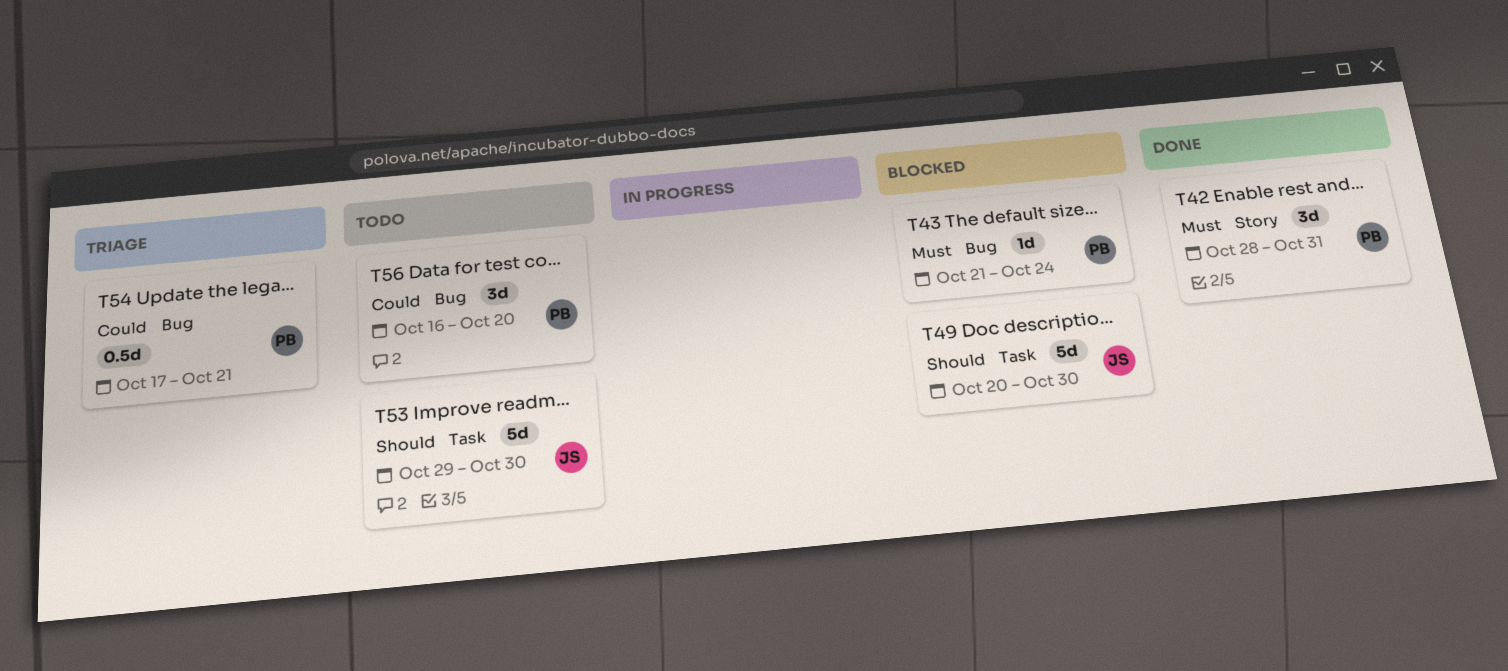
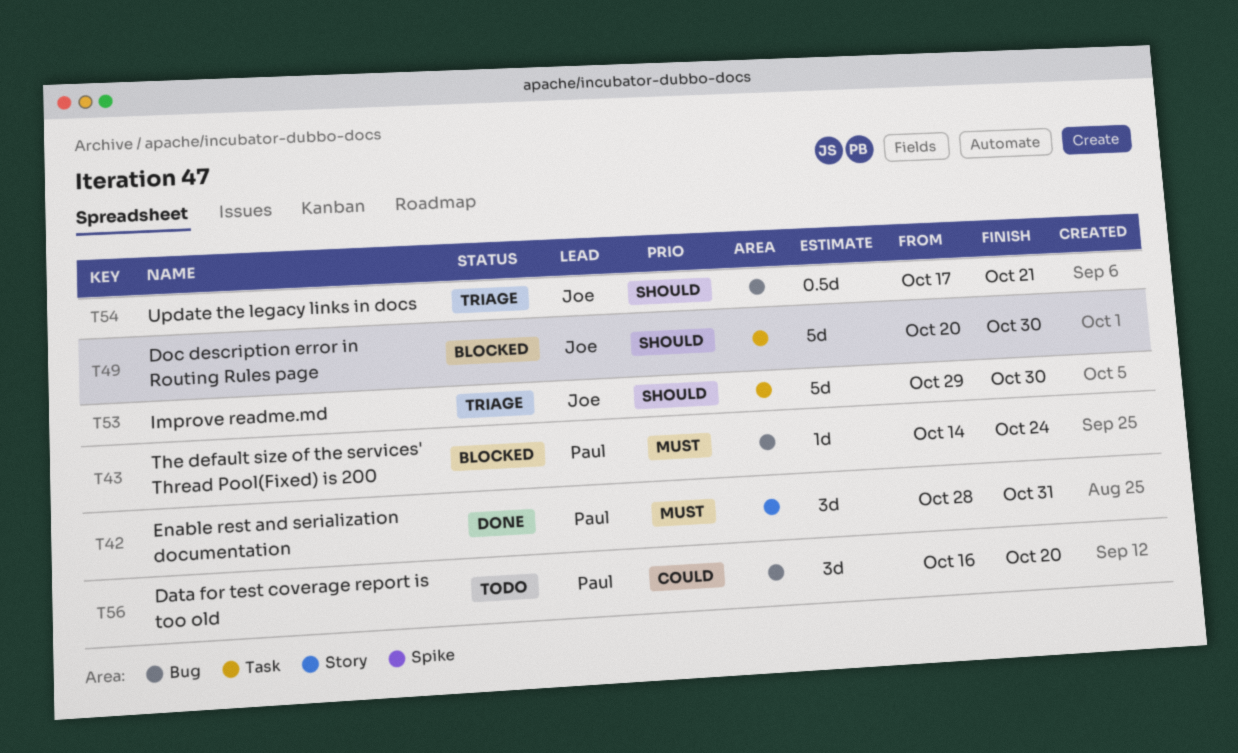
T43, start: Oct 21 -> Oct 14
T53, status: Todo -> Triage
T54, owner: Paul -> Joe
T54, priority: Could -> Should

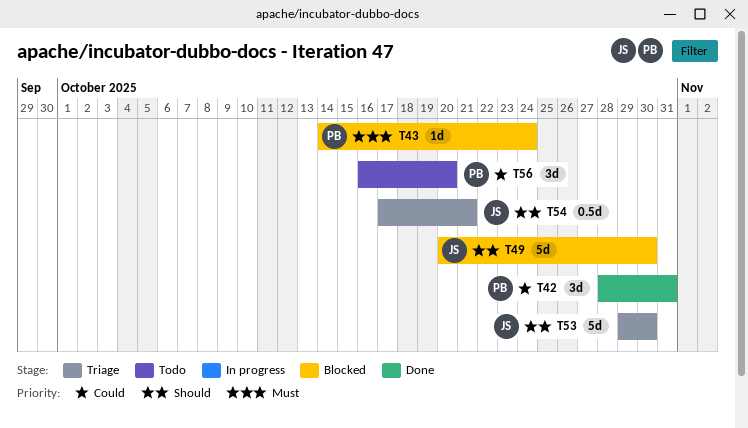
T42, priority: Must -> Could

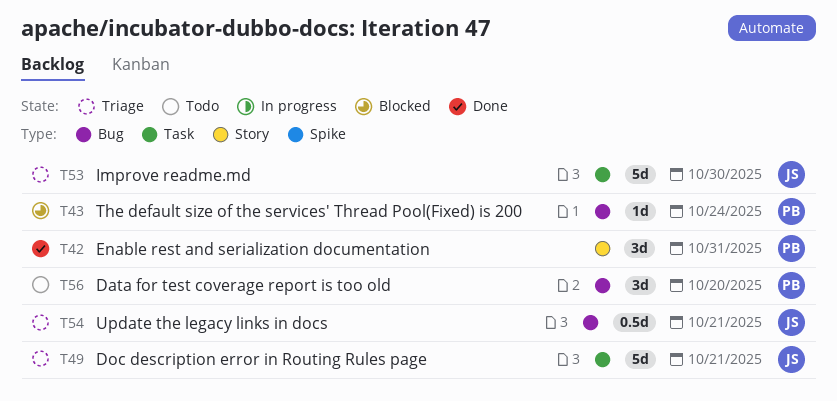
T49, status: Blocked -> Triage
T49, due: Oct 30 -> Oct 21

